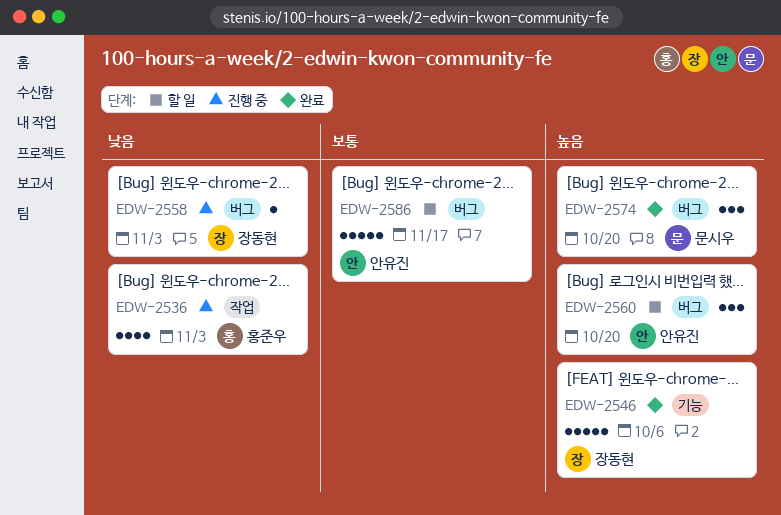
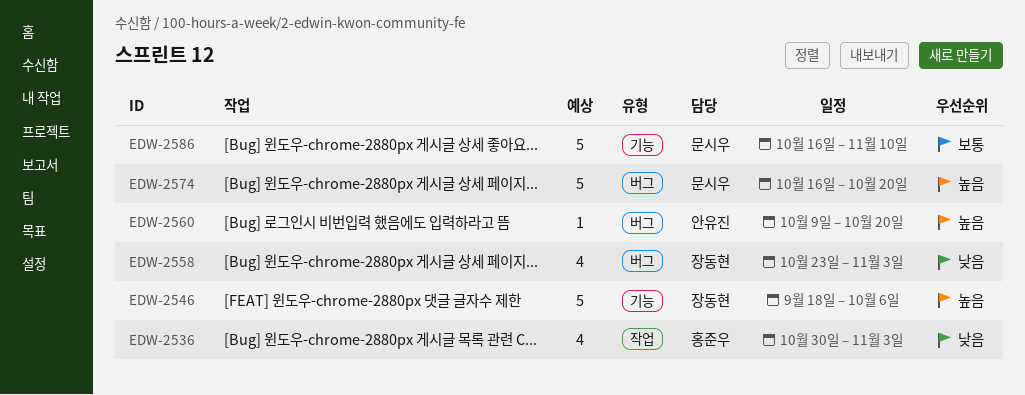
EDW-2558, estimate: 1 -> 4
EDW-2560, estimate: 3 -> 1
EDW-2574, estimate: 3 -> 5
EDW-2586, owner: 안유진 -> 문시우
EDW-2586, label: 버그 -> 기능
EDW-2586, due: Nov 17 -> Nov 10

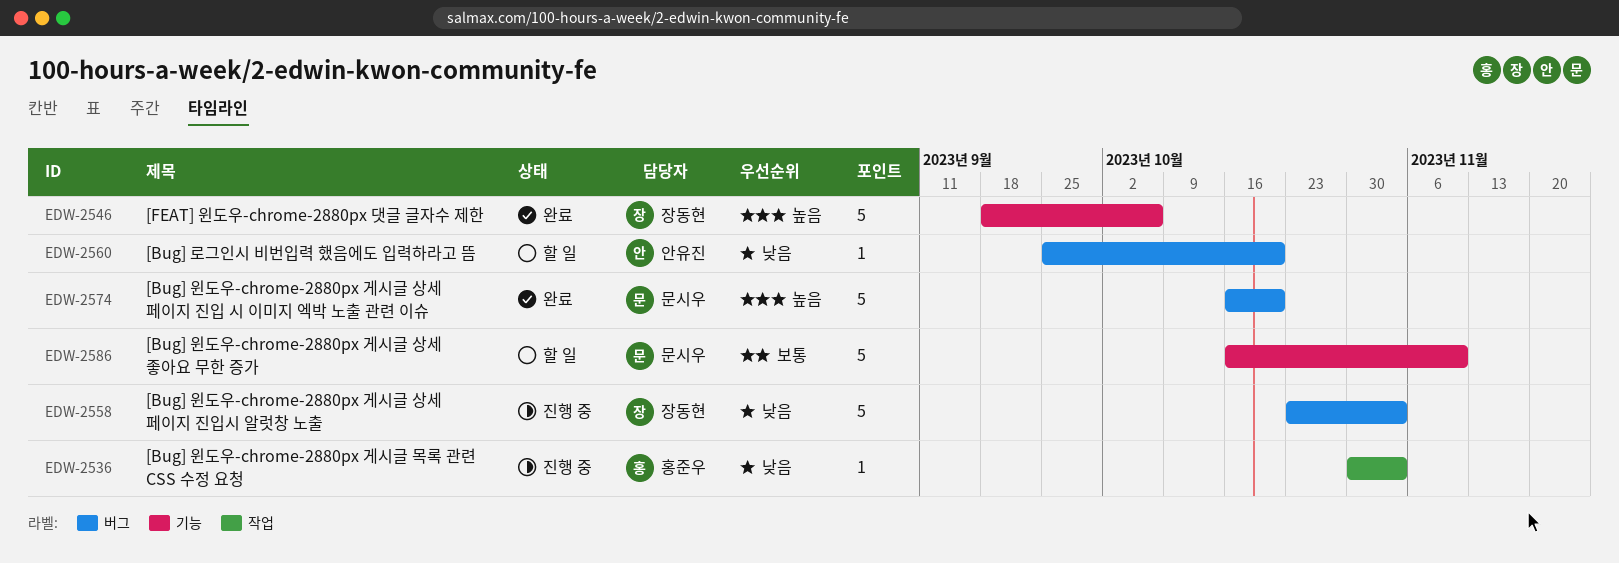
EDW-2536, estimate: 4 -> 1
EDW-2558, estimate: 4 -> 5
EDW-2560, priority: 높음 -> 낮음
EDW-2560, start: Oct 9 -> Sep 25

